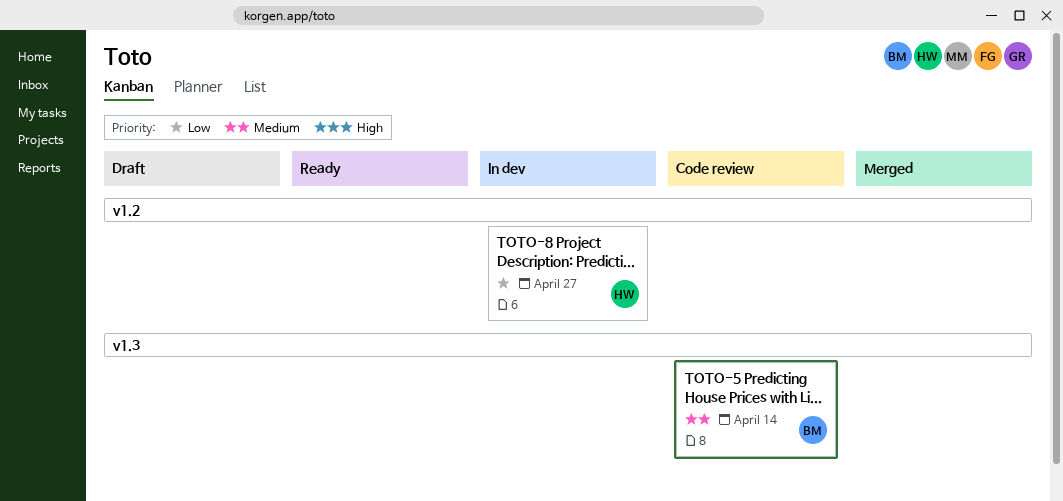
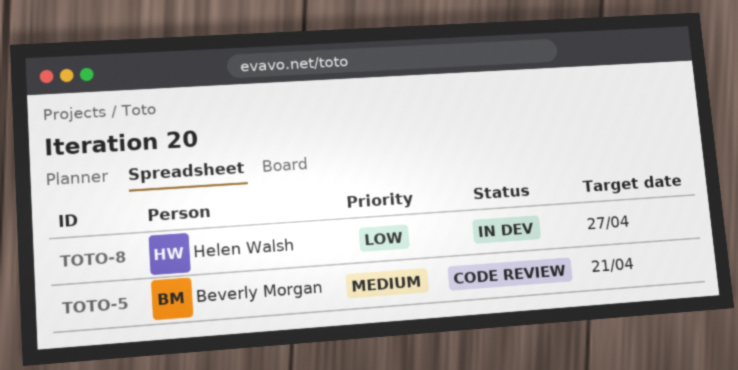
TOTO-5, due: Apr 14 -> Apr 21

